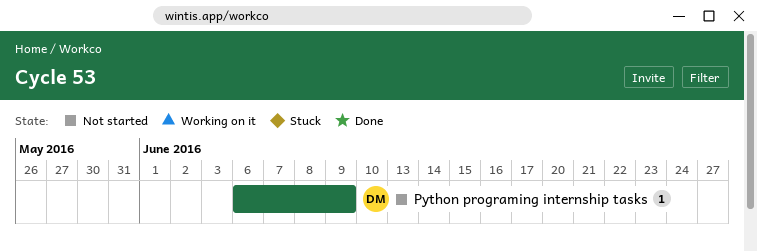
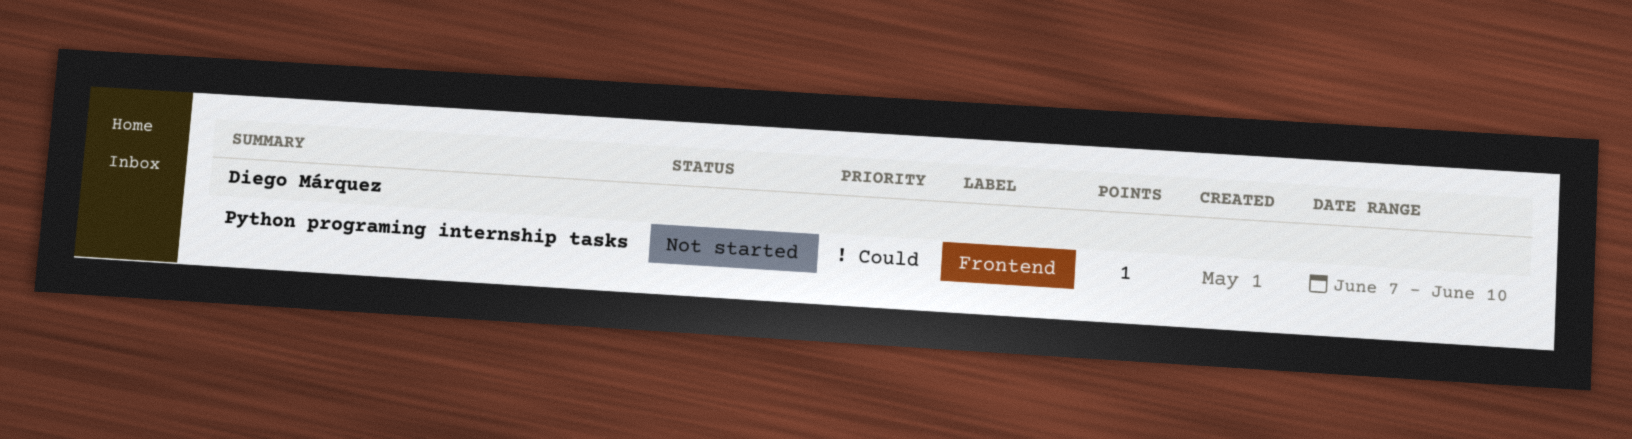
Python programing internship tasks, start: Jun 6 -> Jun 7
Python programing internship tasks, due: Jun 9 -> Jun 10

